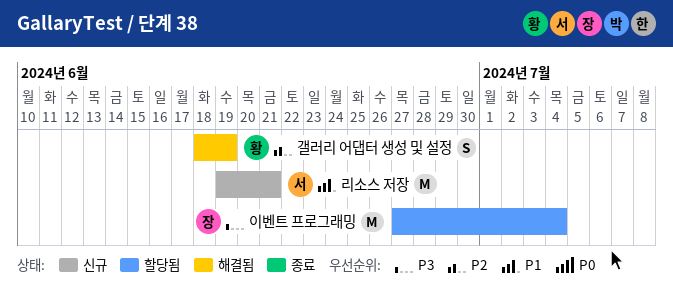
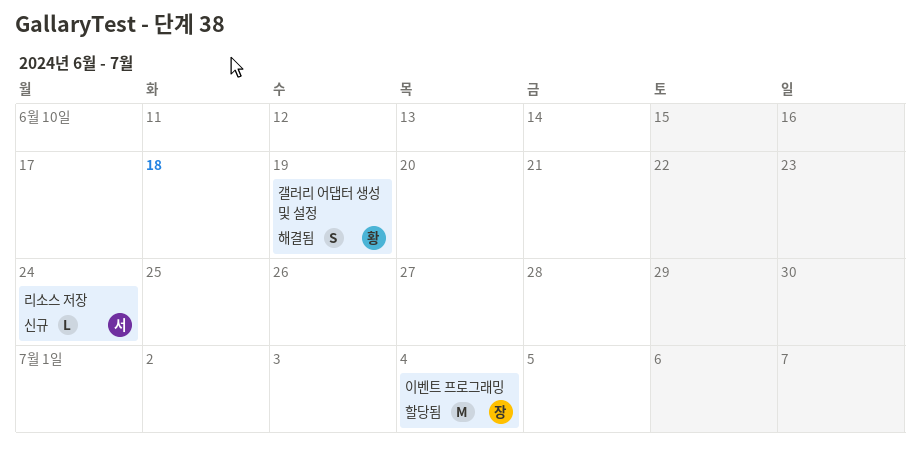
리소스 저장, estimate: M -> L
리소스 저장, due: Jun 21 -> Jun 24

